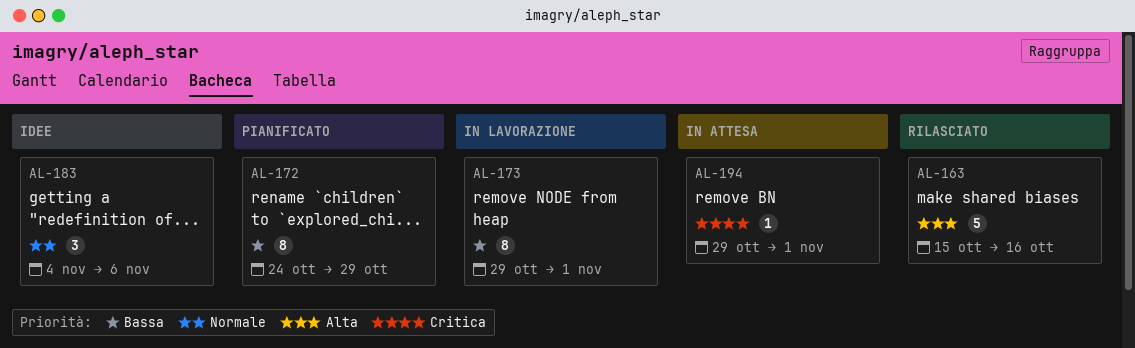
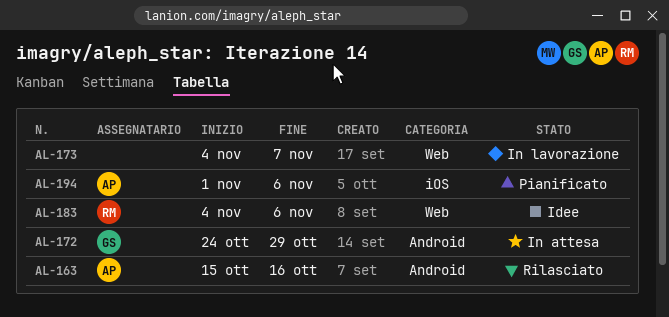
AL-172, status: Pianificato -> In attesa
AL-173, start: Oct 29 -> Nov 4
AL-173, due: Nov 1 -> Nov 7
AL-194, status: In attesa -> Pianificato
AL-194, start: Oct 29 -> Nov 1
AL-194, due: Nov 1 -> Nov 6

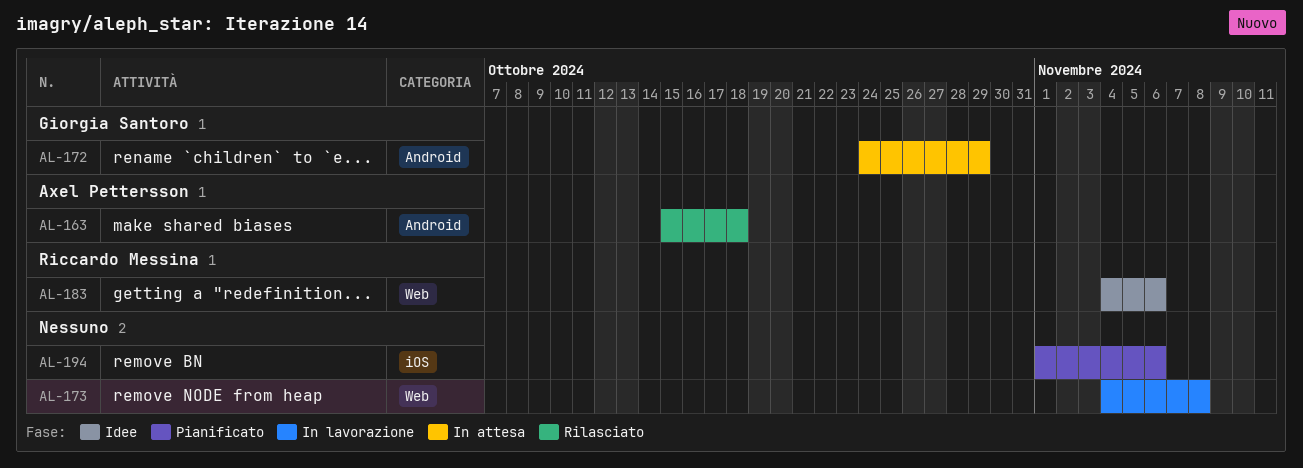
AL-163, due: Oct 16 -> Oct 18
AL-173, due: Nov 7 -> Nov 8
AL-194, owner: Axel Pettersson -> none

